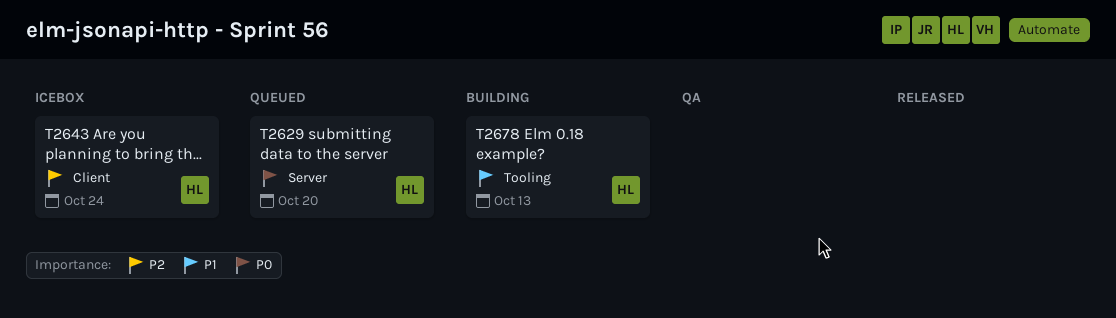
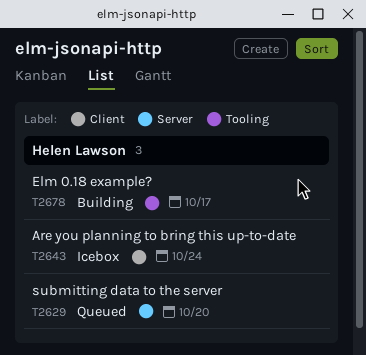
T2678, due: Oct 13 -> Oct 17

